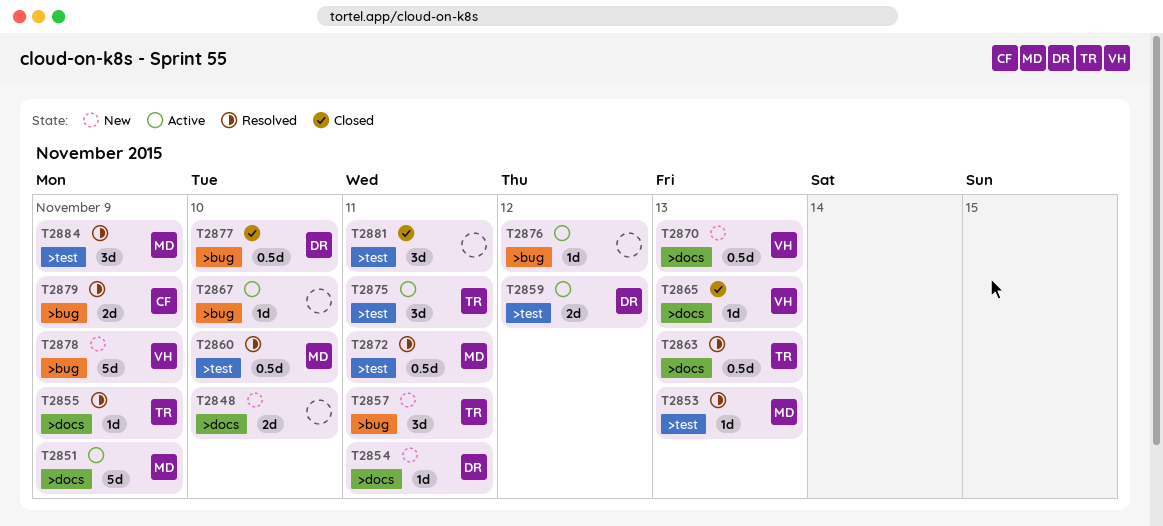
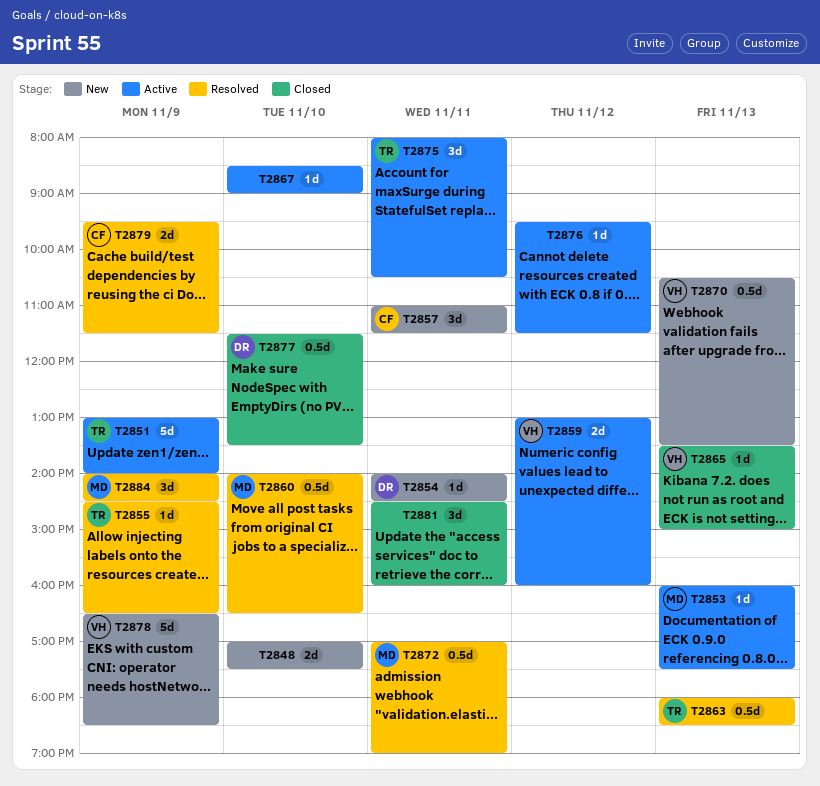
T2851, owner: MD -> TR
T2853, status: Resolved -> Active
T2857, owner: TR -> CF
T2859, owner: DR -> VH

